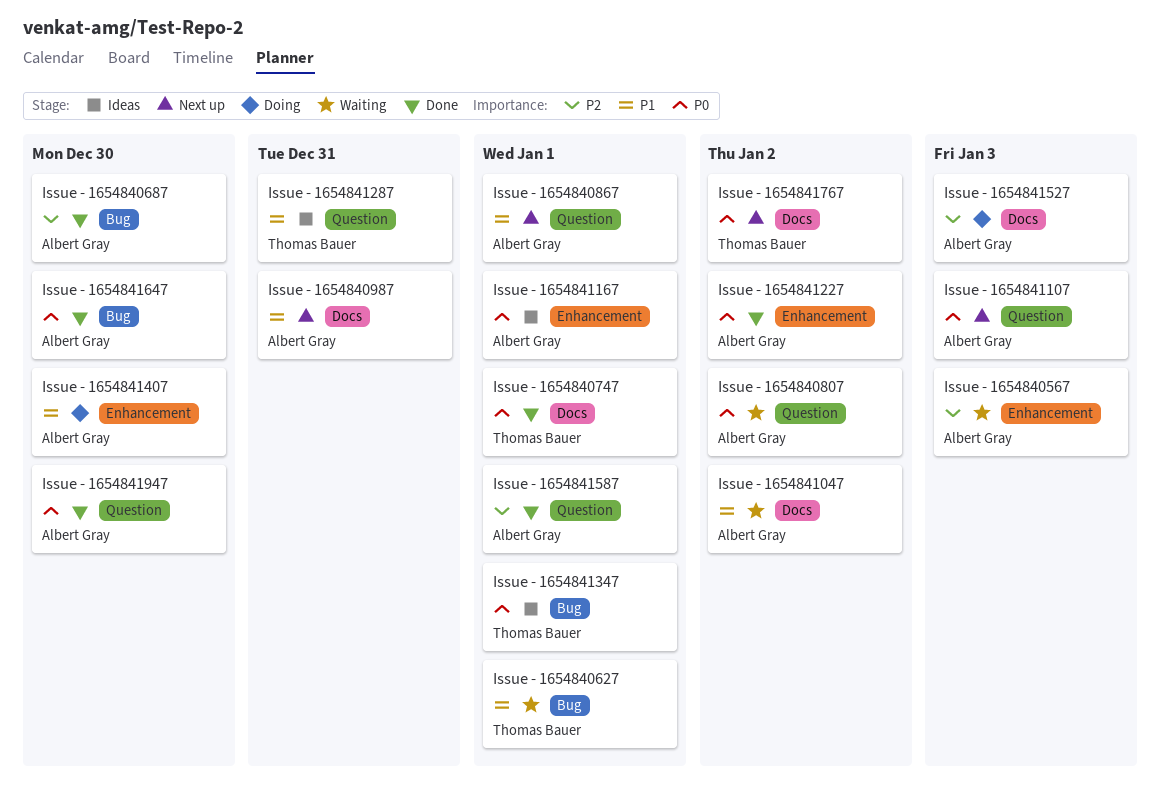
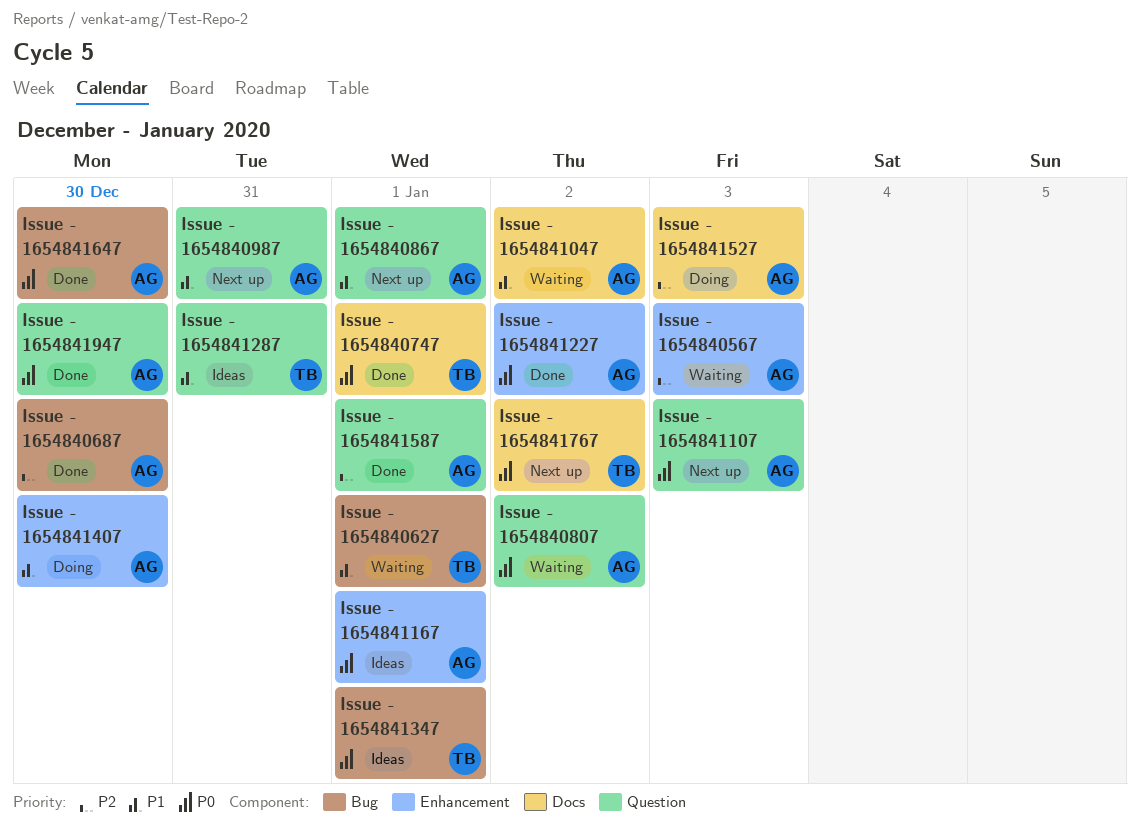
Issue - 1654840987, label: Docs -> Question

